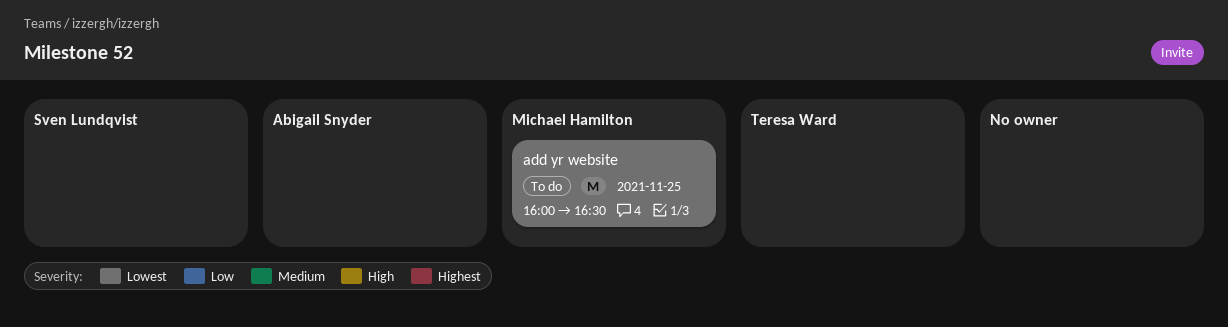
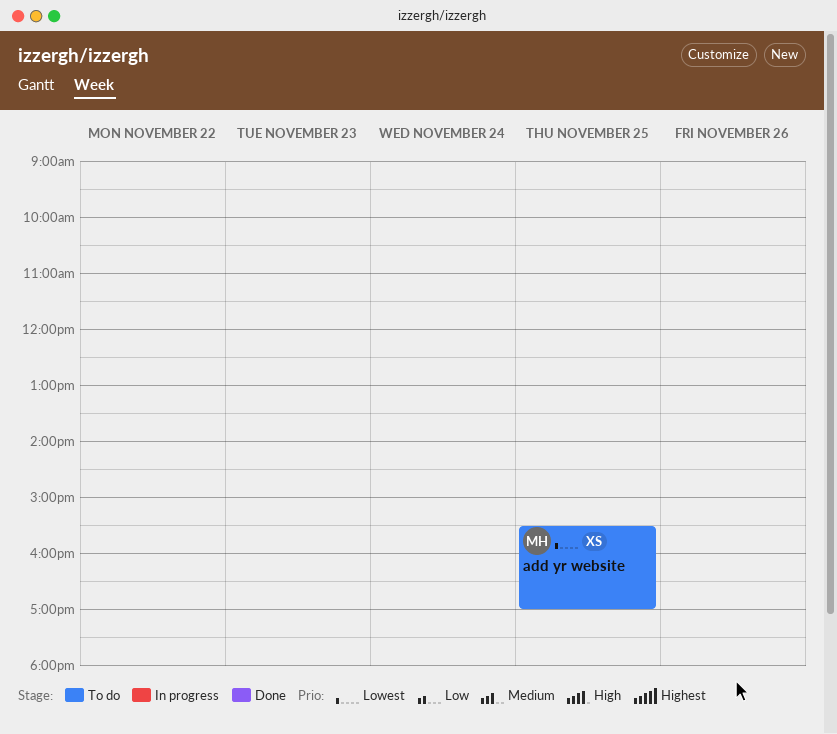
add yr website, estimate: M -> XS
add yr website, begins: 16:00 -> 15:30
add yr website, ends: 16:30 -> 17:00

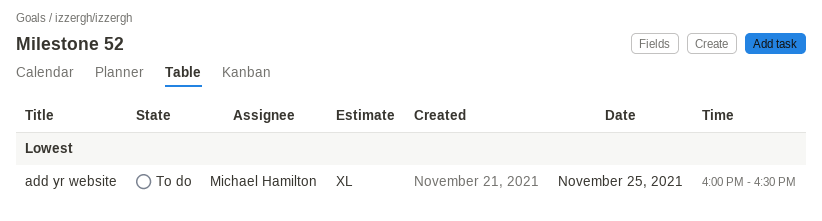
add yr website, estimate: XS -> XL
add yr website, begins: 15:30 -> 16:00
add yr website, ends: 17:00 -> 16:30

